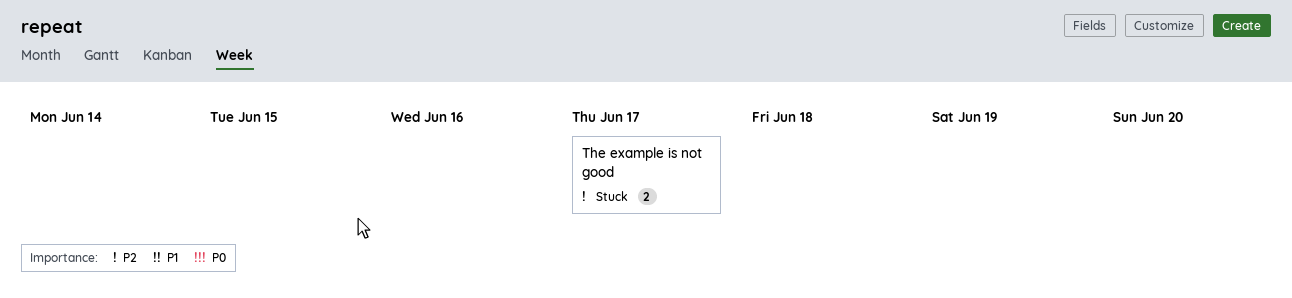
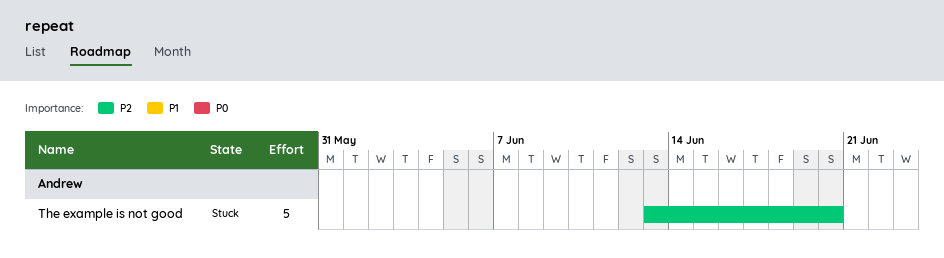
The example is not good, estimate: 2 -> 5
The example is not good, due: Jun 17 -> Jun 20

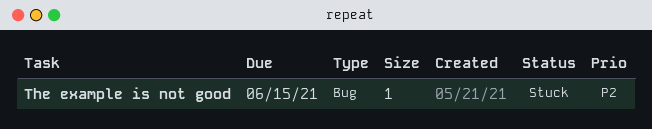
The example is not good, estimate: 5 -> 1
The example is not good, due: Jun 20 -> Jun 15

